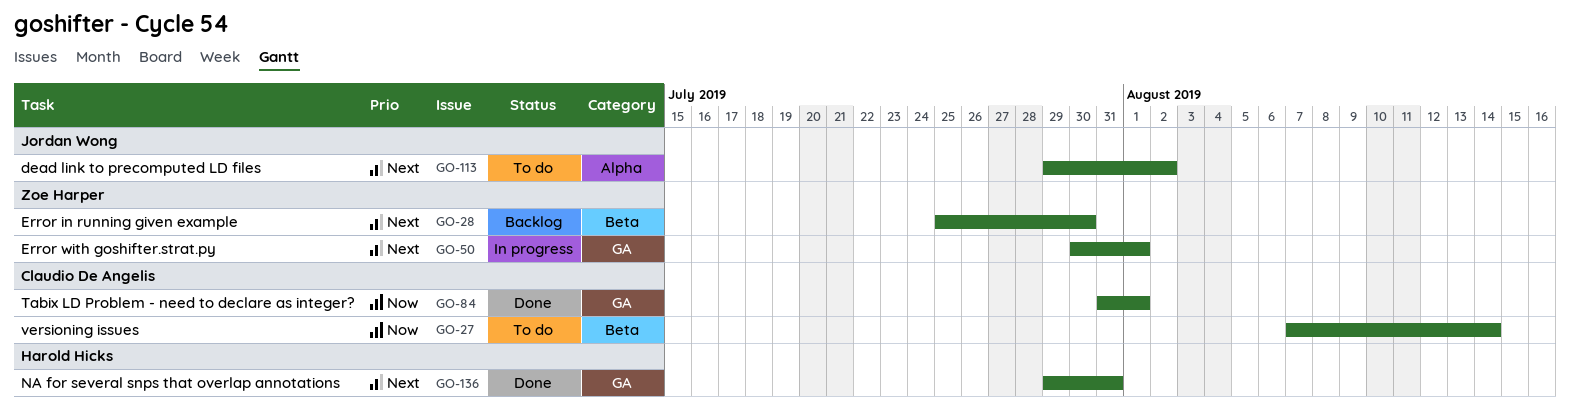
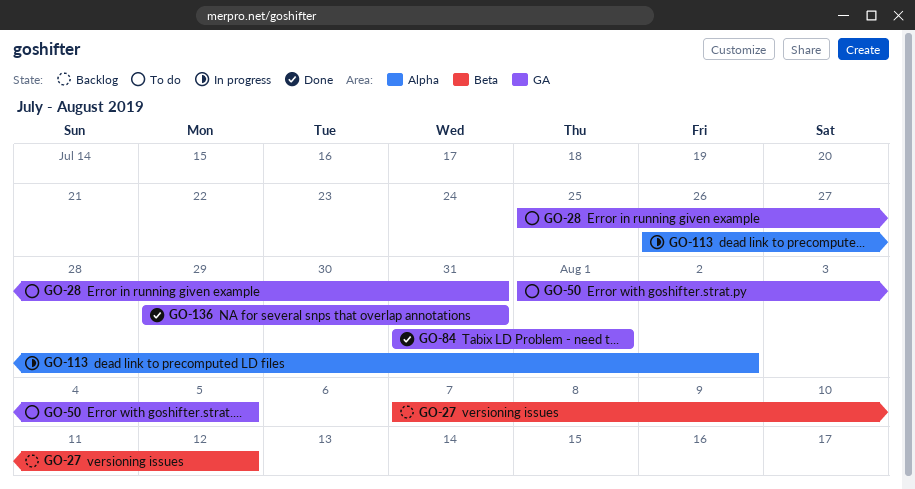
GO-27, status: To do -> Backlog
GO-27, due: Aug 14 -> Aug 12
GO-28, status: Backlog -> To do
GO-28, label: Beta -> GA
GO-28, due: Jul 30 -> Jul 31
GO-50, status: In progress -> To do
GO-50, start: Jul 30 -> Aug 1
GO-50, due: Aug 1 -> Aug 5
GO-113, status: To do -> In progress
GO-113, start: Jul 29 -> Jul 26

